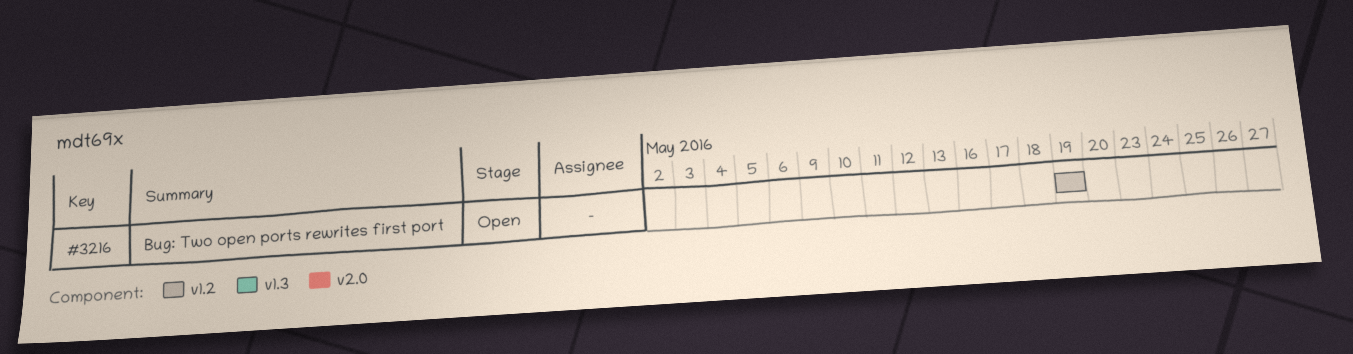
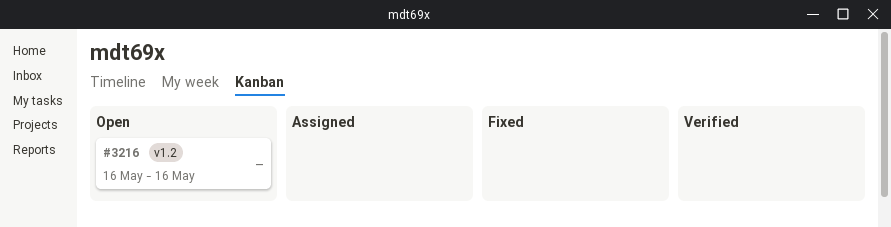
#3216, start: May 19 -> May 16
#3216, due: May 19 -> May 16

